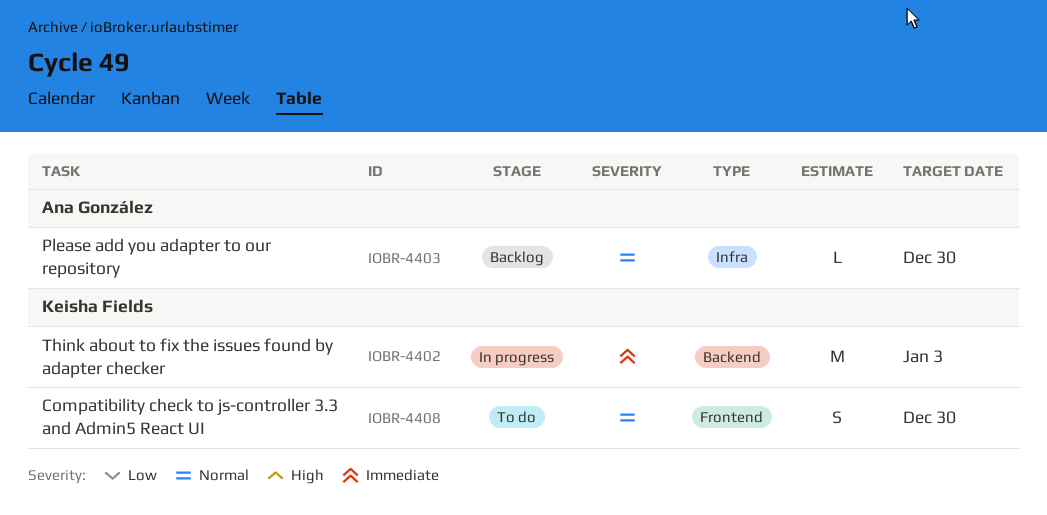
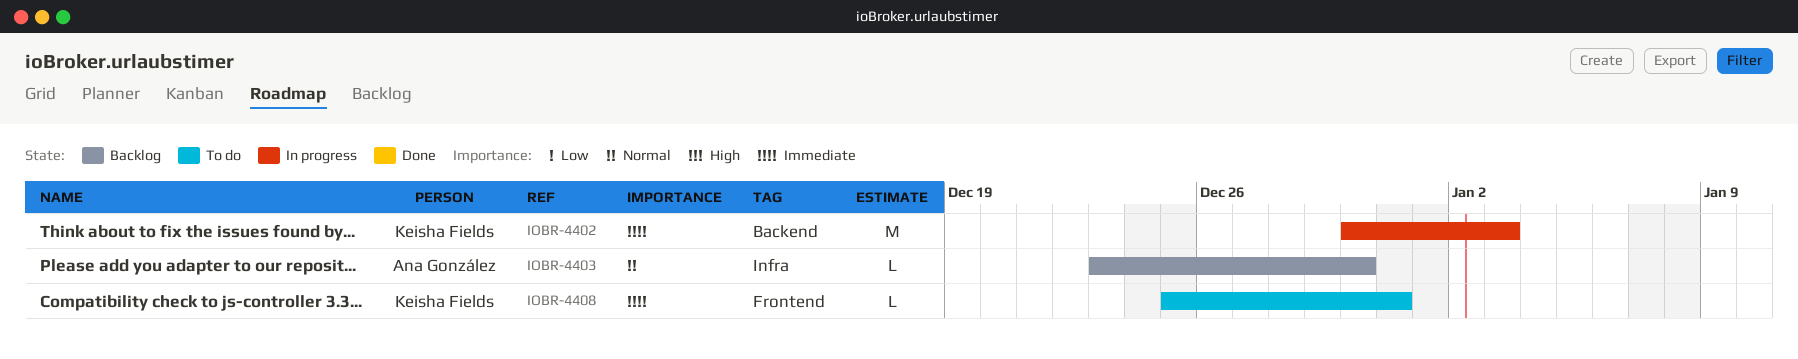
IOBR-4408, priority: Normal -> Immediate
IOBR-4408, estimate: S -> L
IOBR-4408, due: Dec 30 -> Dec 31

